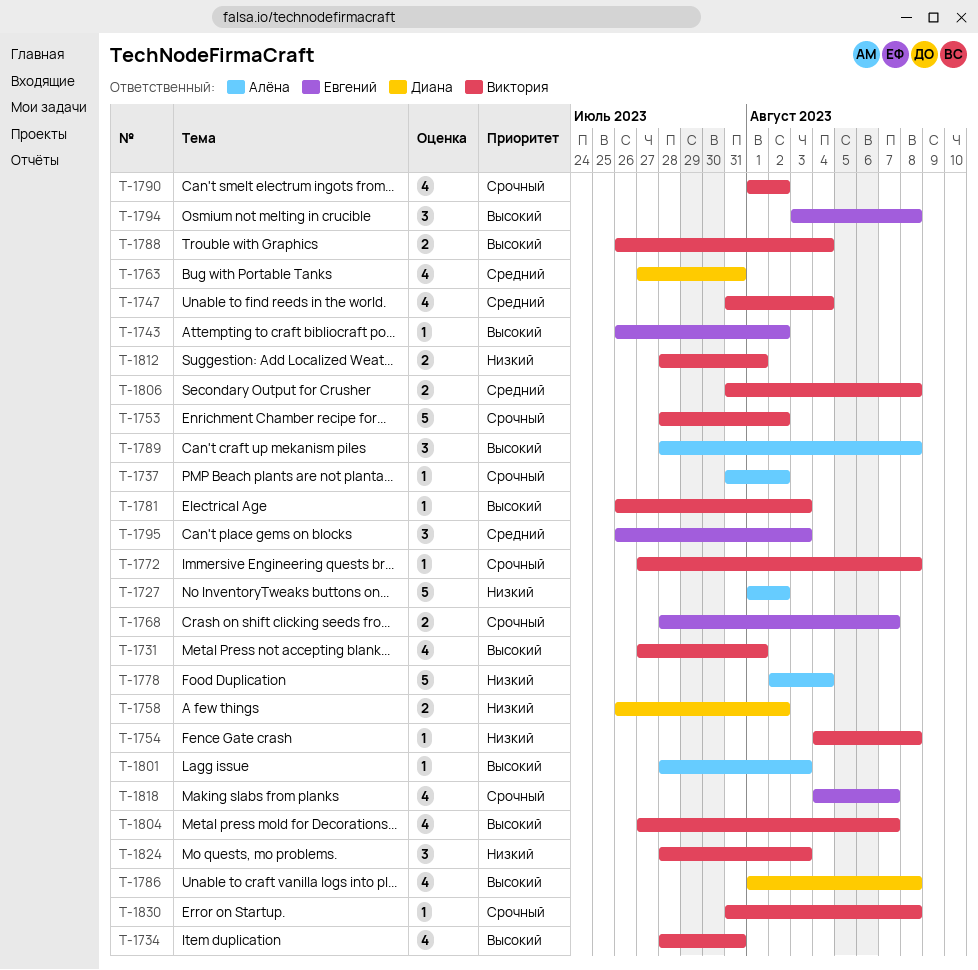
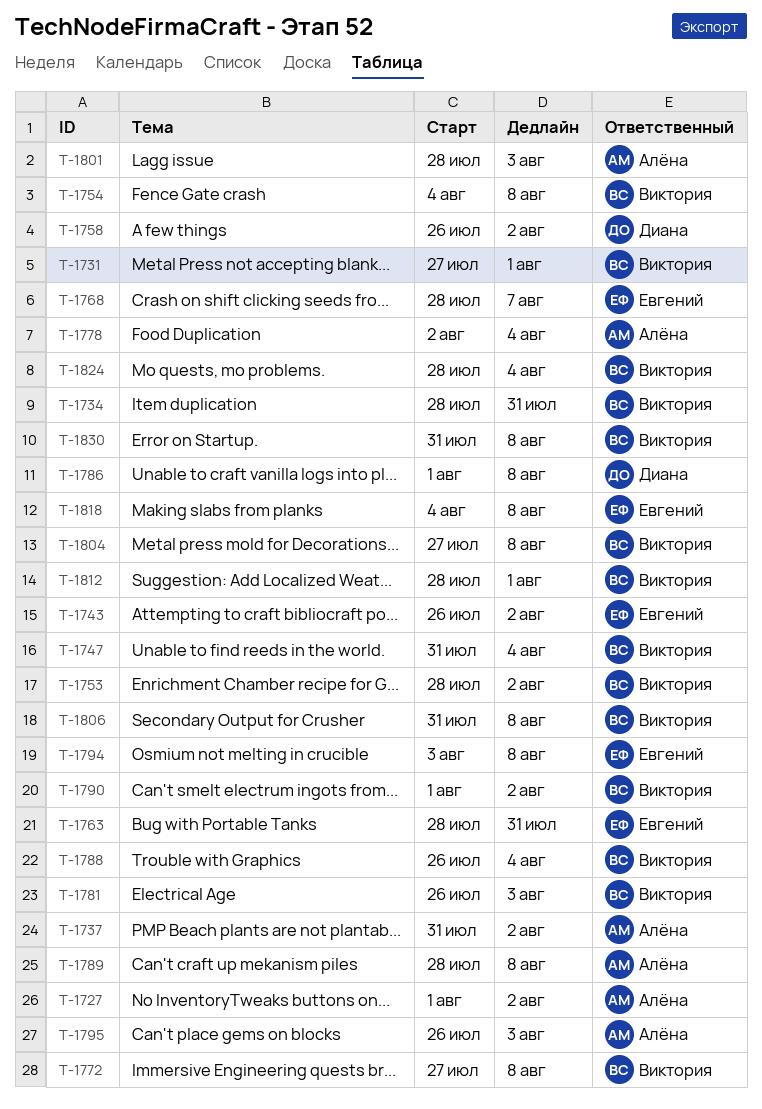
T-1763, owner: Диана -> Евгений
T-1763, start: Jul 27 -> Jul 28
T-1795, owner: Евгений -> Алёна
T-1804, due: Aug 7 -> Aug 8
T-1818, due: Aug 7 -> Aug 8
T-1824, due: Aug 3 -> Aug 4

